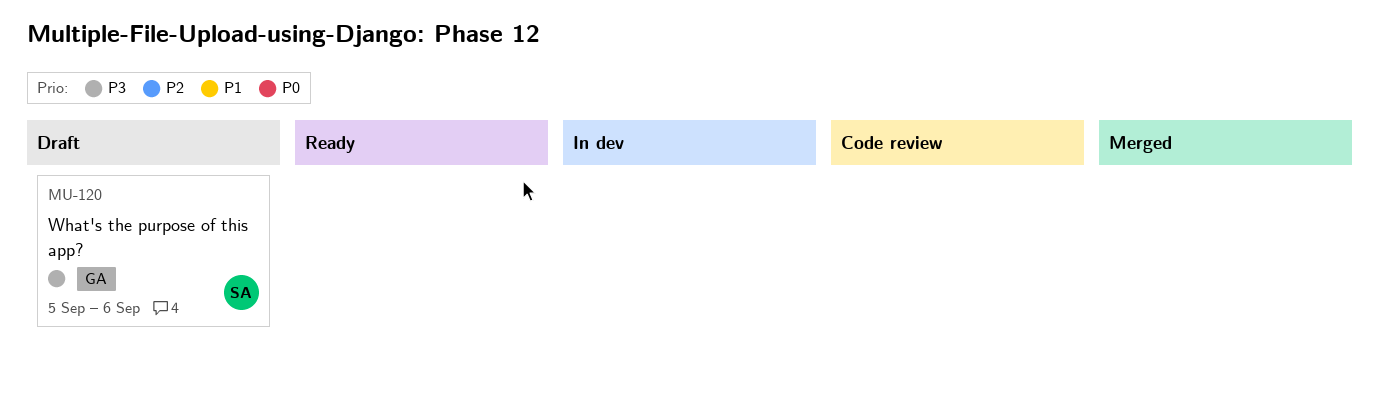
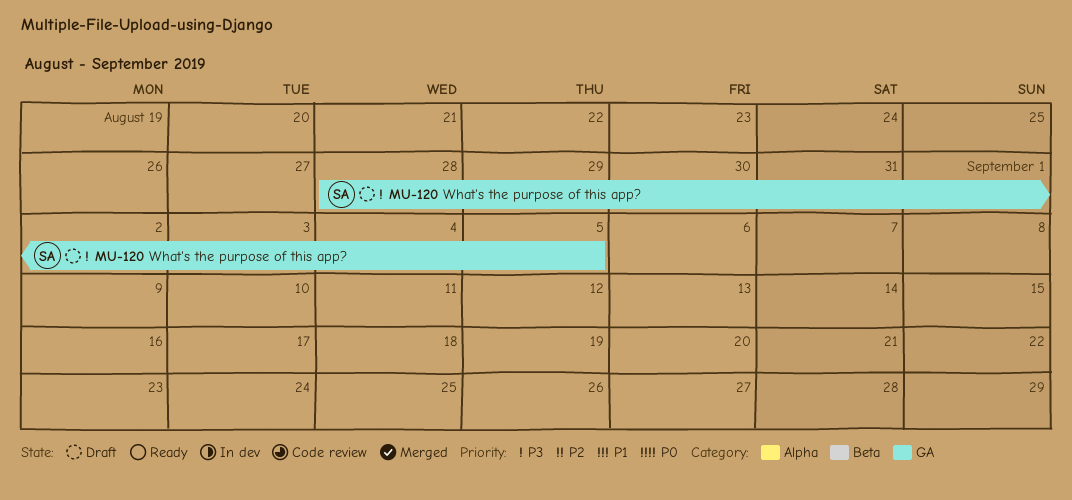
MU-120, start: Sep 5 -> Aug 28
MU-120, due: Sep 6 -> Sep 5

